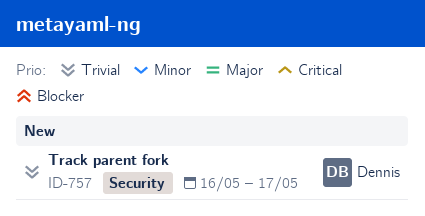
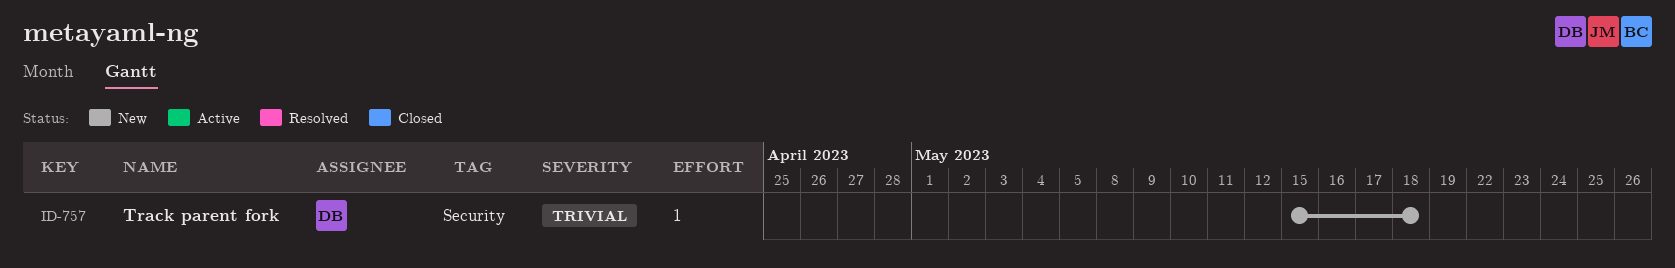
ID-757, start: May 16 -> May 15
ID-757, due: May 17 -> May 18

